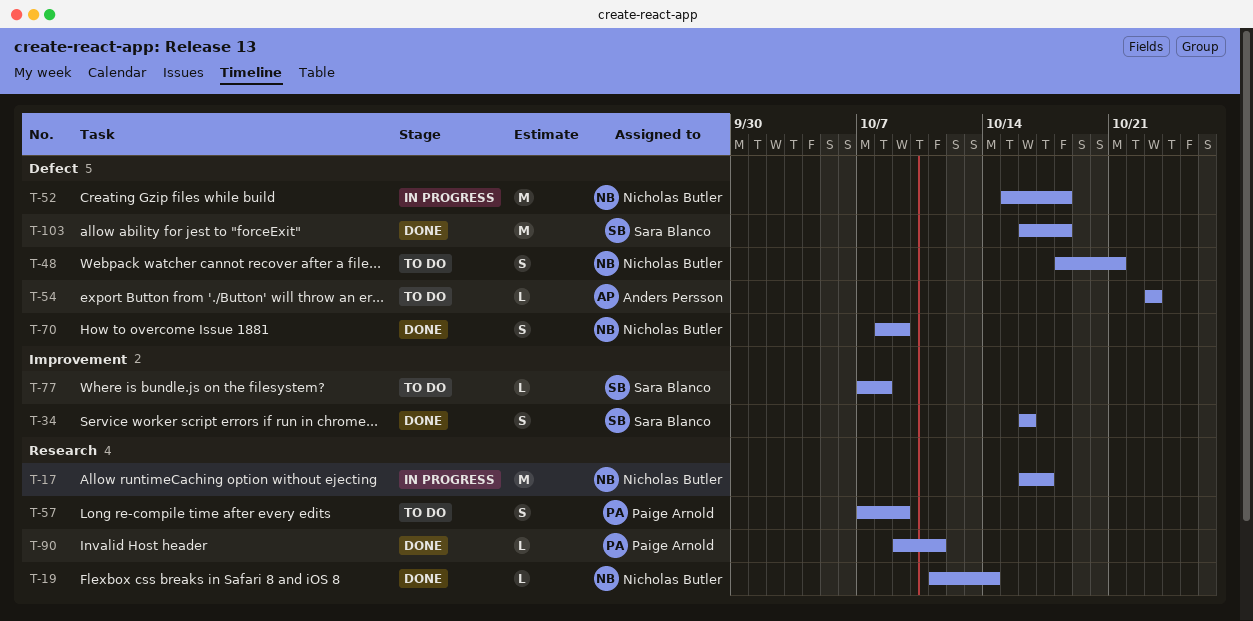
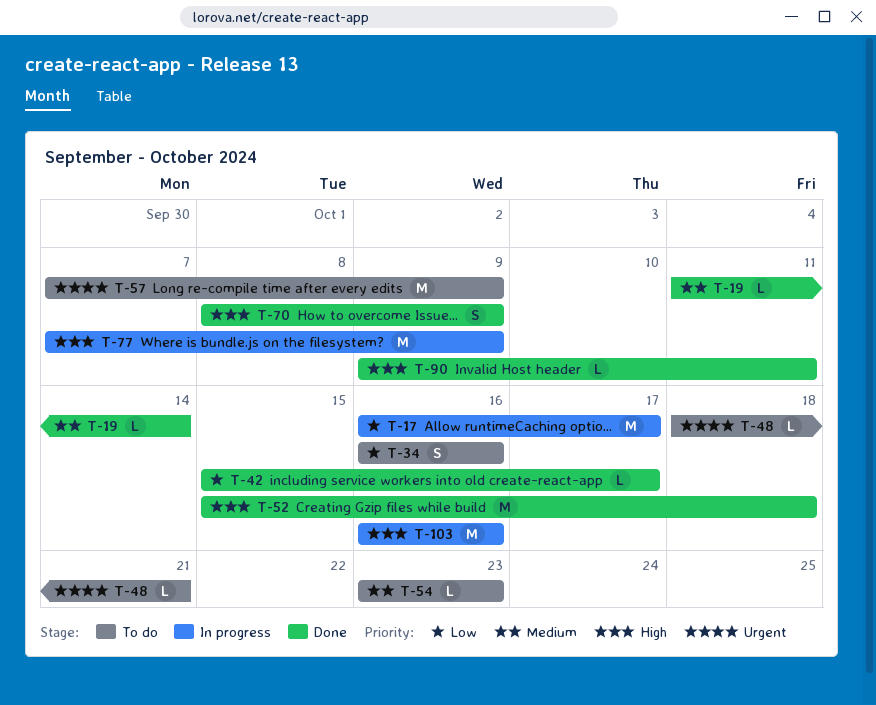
T-34, status: Done -> To do
T-42: none -> present
T-48, estimate: S -> L
T-52, status: In progress -> Done
T-57, estimate: S -> M
T-77, status: To do -> In progress
T-77, estimate: L -> M
T-77, due: Oct 8 -> Oct 9
T-103, status: Done -> In progress
T-103, due: Oct 18 -> Oct 16

